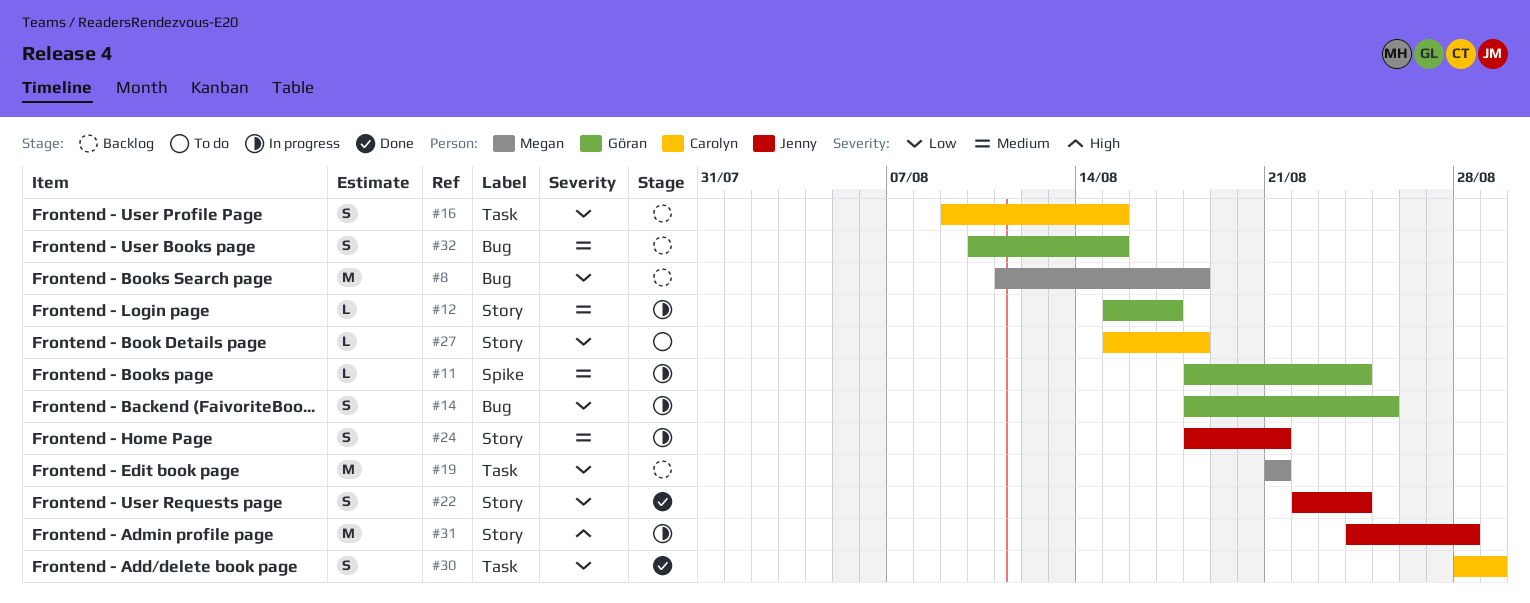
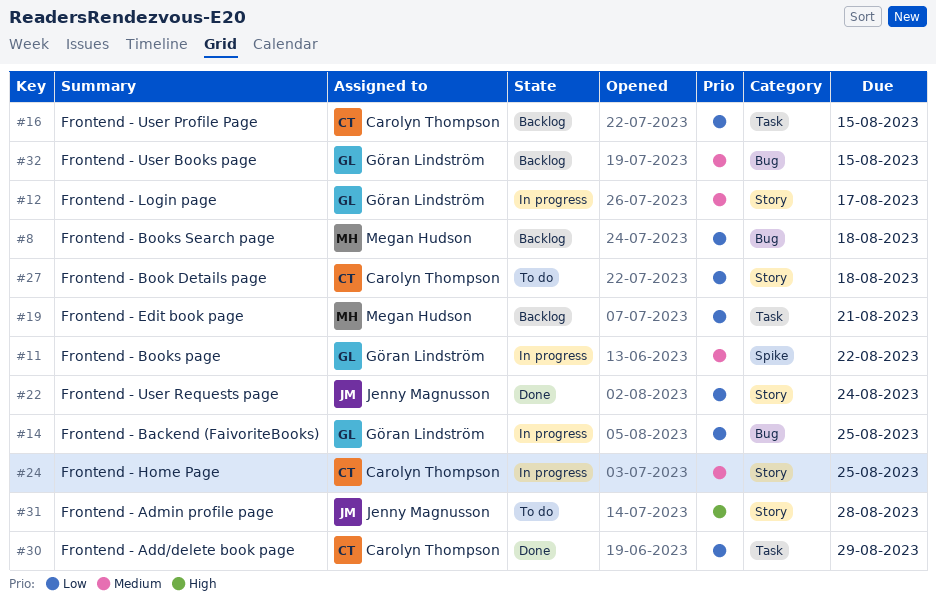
#11, due: Aug 24 -> Aug 22
#24, owner: Jenny Magnusson -> Carolyn Thompson
#24, due: Aug 21 -> Aug 25
#31, status: In progress -> To do

